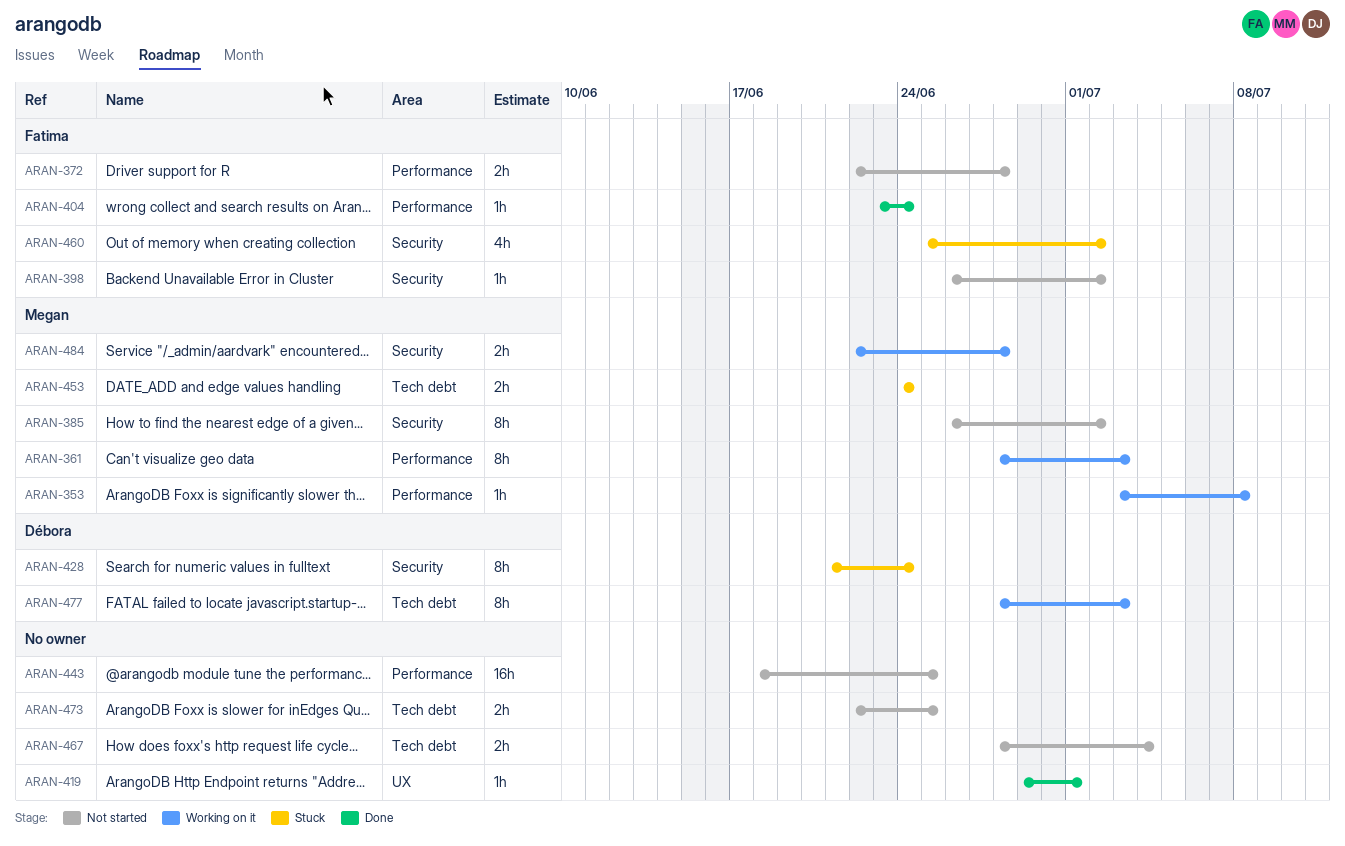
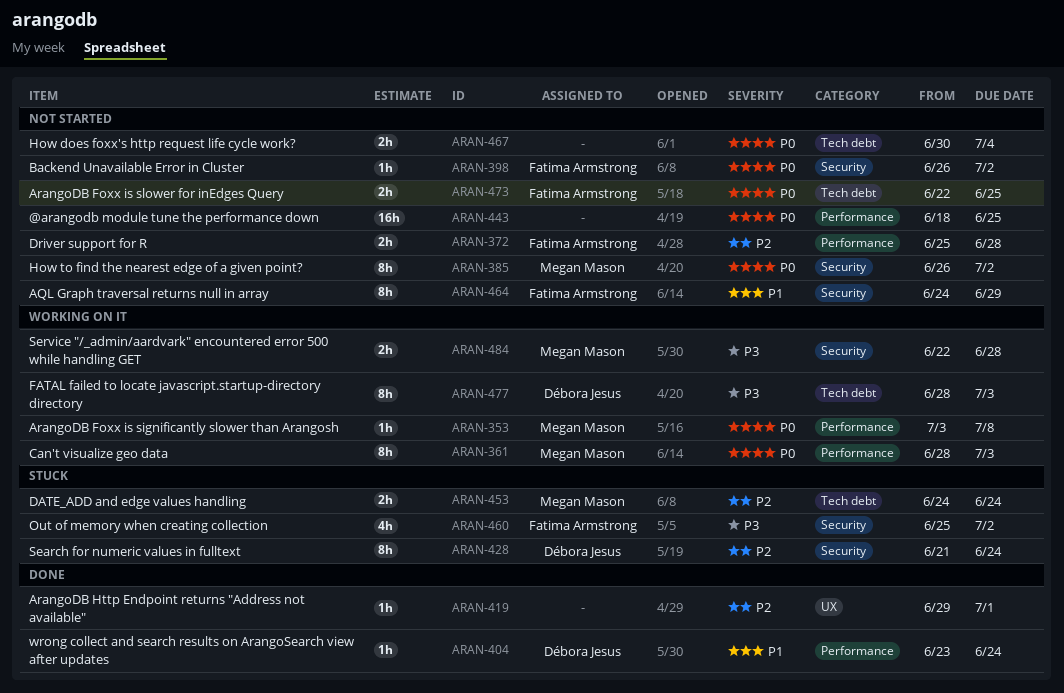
ARAN-372, start: Jun 22 -> Jun 25
ARAN-404, owner: Fatima Armstrong -> Débora Jesus
ARAN-464: none -> present
ARAN-467, start: Jun 28 -> Jun 30
ARAN-473, owner: none -> Fatima Armstrong

